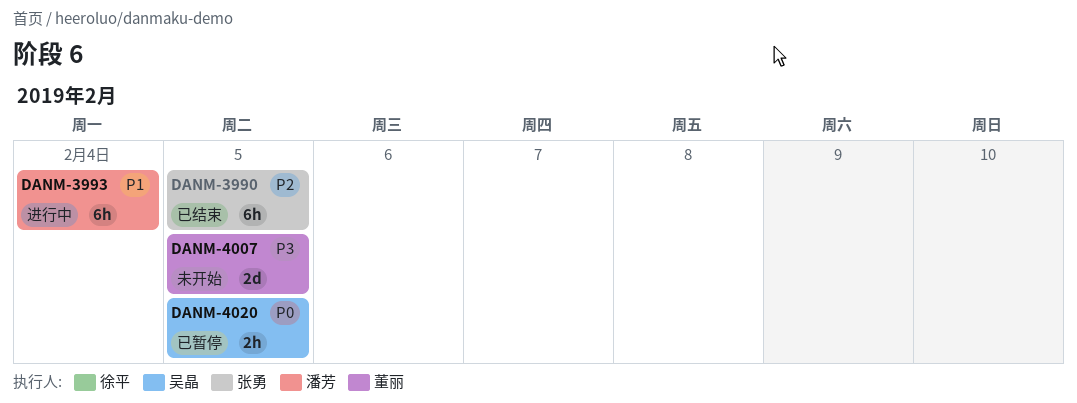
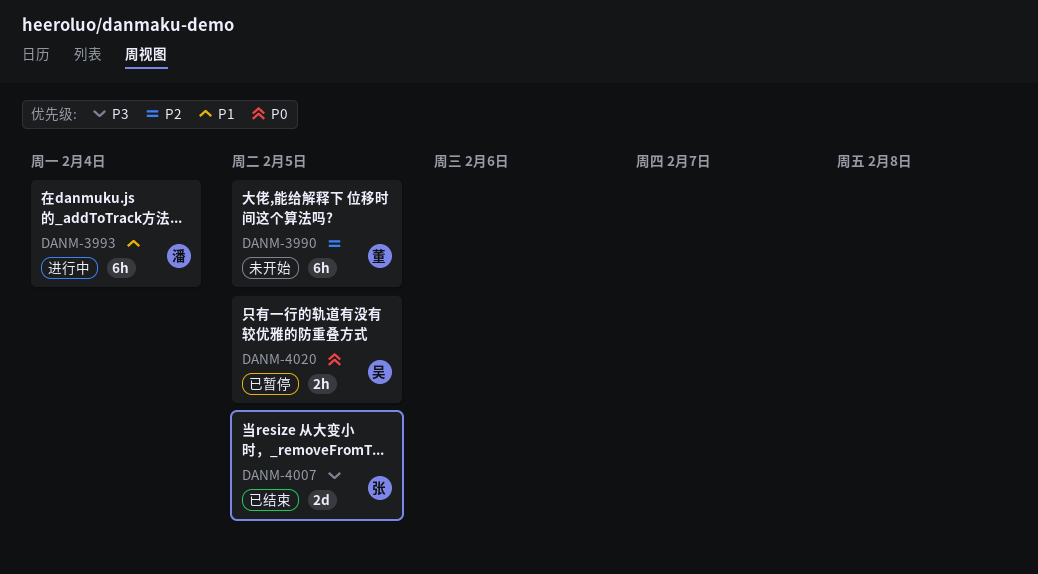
DANM-3990, status: 已结束 -> 未开始
DANM-3990, owner: 张勇 -> 董丽
DANM-4007, status: 未开始 -> 已结束
DANM-4007, owner: 董丽 -> 张勇

